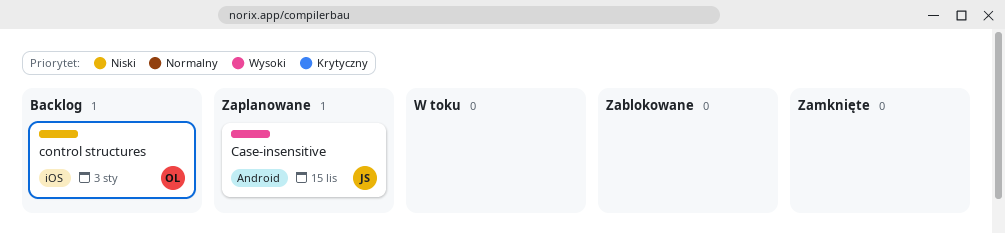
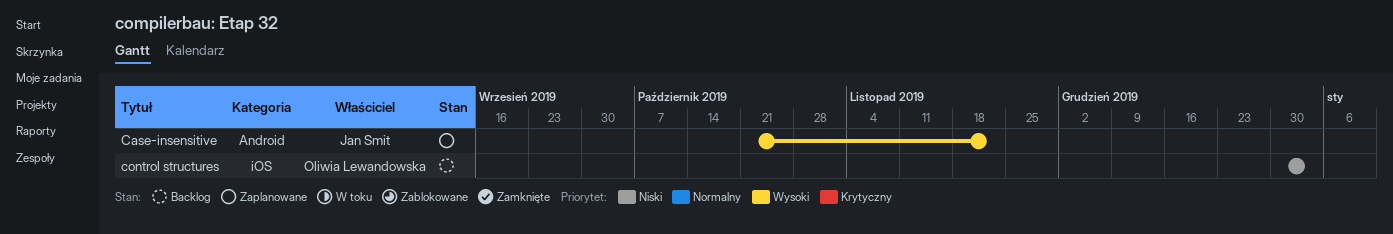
Case-insensitive, due: Nov 15 -> Nov 22

